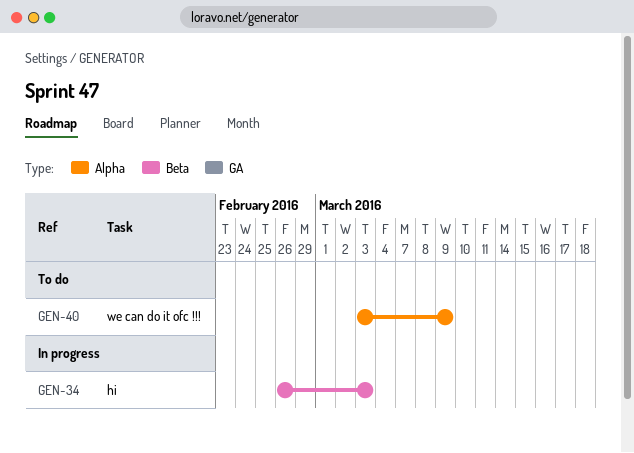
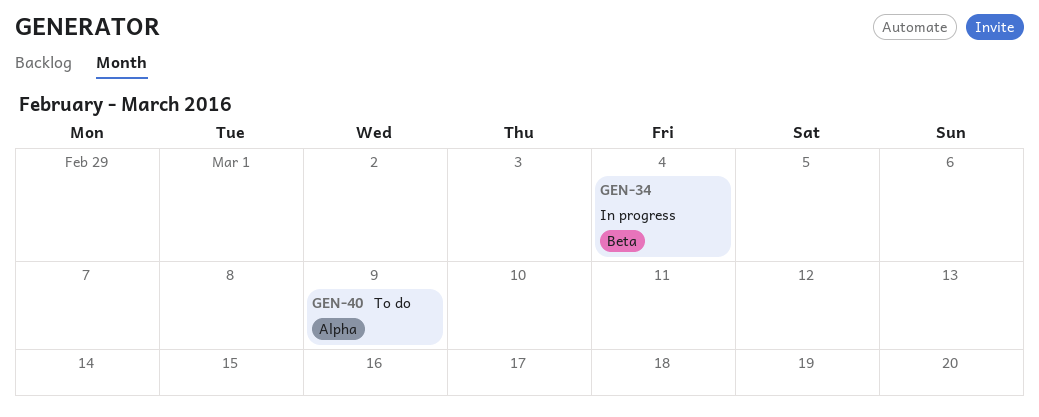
GEN-34, due: Mar 3 -> Mar 4

